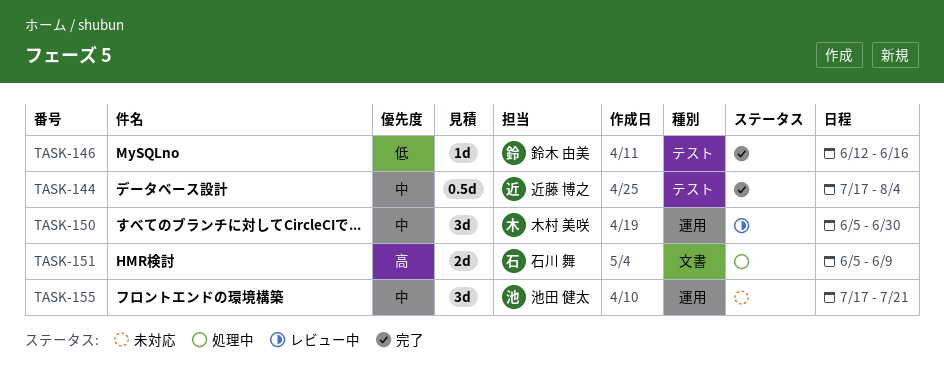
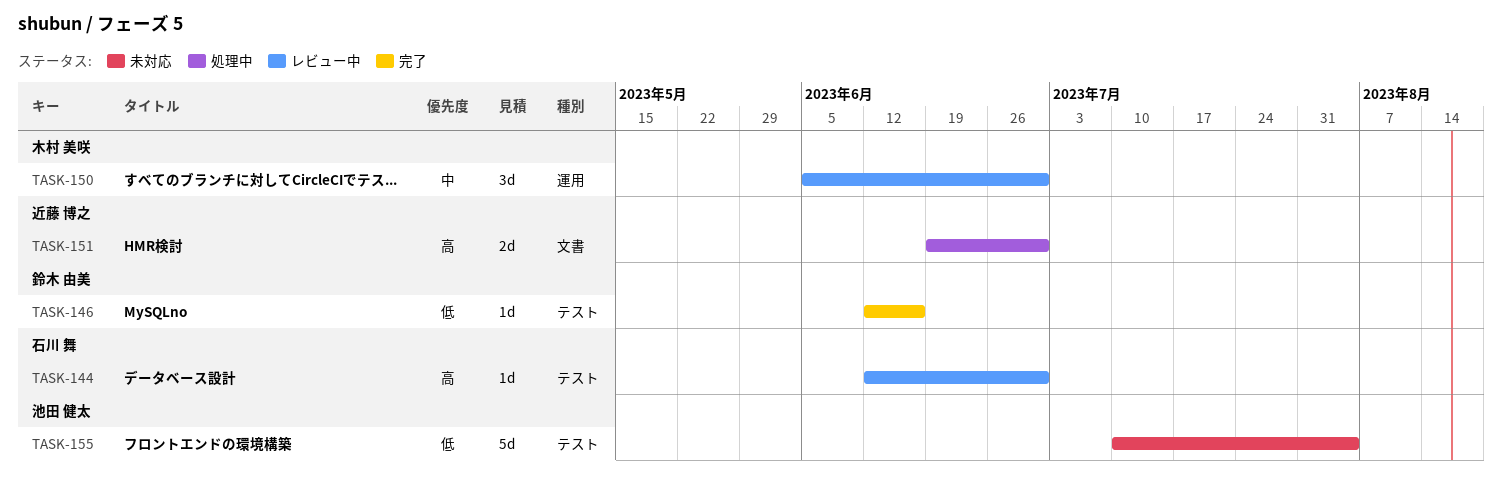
TASK-144, status: 完了 -> レビュー中
TASK-144, owner: 近藤 博之 -> 石川 舞
TASK-144, priority: 中 -> 高
TASK-144, estimate: 0.5d -> 1d
TASK-144, start: Jul 17 -> Jun 12
TASK-144, due: Aug 4 -> Jun 30
TASK-151, owner: 石川 舞 -> 近藤 博之
TASK-151, start: Jun 5 -> Jun 19
TASK-151, due: Jun 9 -> Jun 30
TASK-155, priority: 中 -> 低
TASK-155, label: 運用 -> テスト
TASK-155, estimate: 3d -> 5d
TASK-155, start: Jul 17 -> Jul 10
TASK-155, due: Jul 21 -> Aug 4

